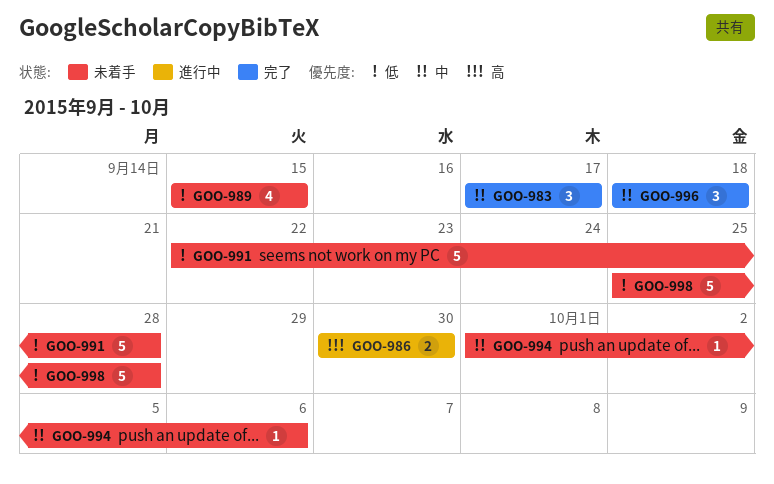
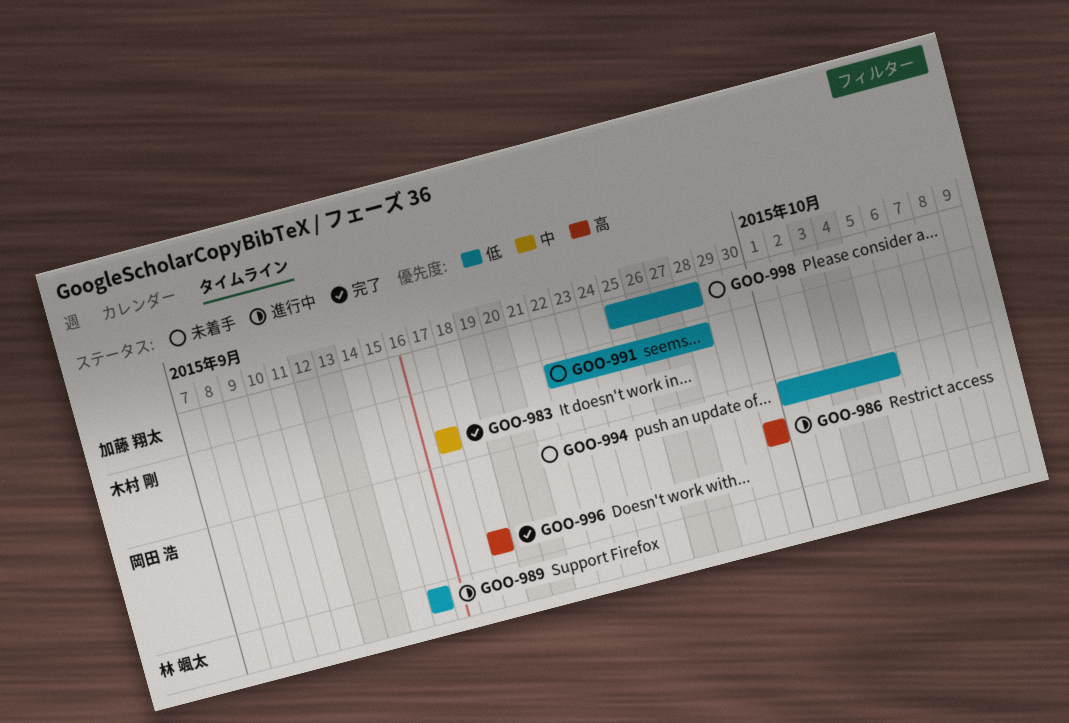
GOO-989, status: 未着手 -> 進行中
GOO-994, priority: 中 -> 低
GOO-994, due: Oct 6 -> Oct 5
GOO-996, priority: 中 -> 高

